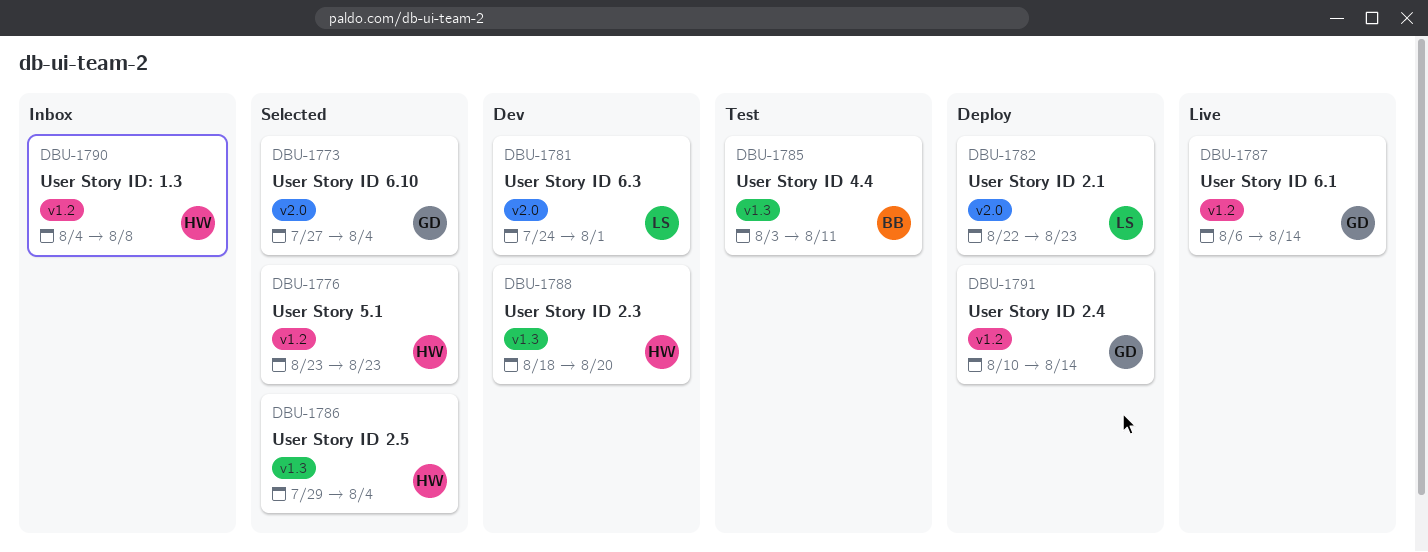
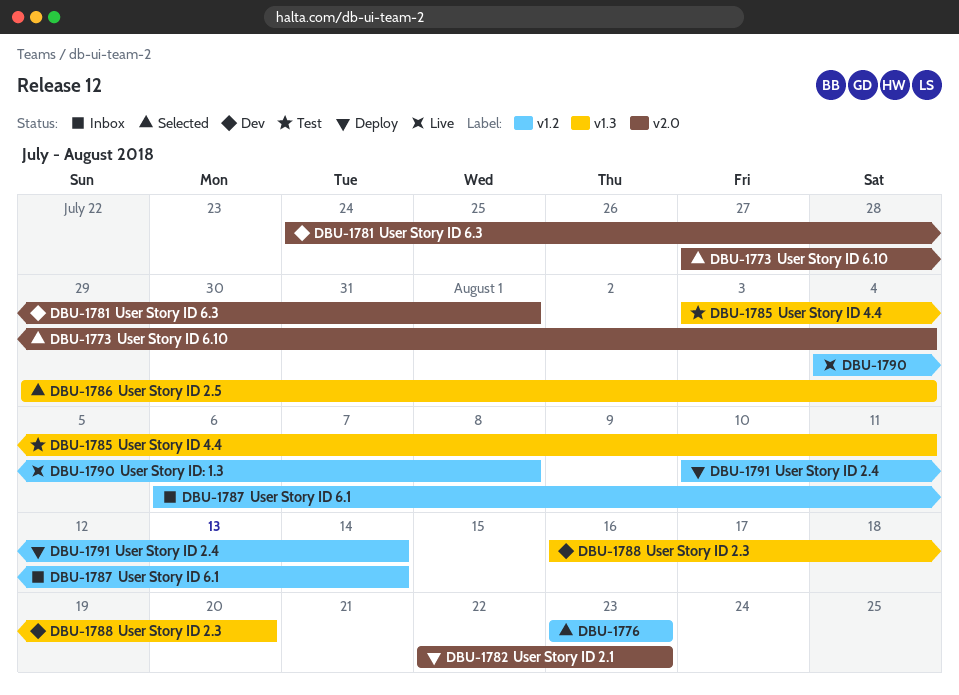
DBU-1787, status: Live -> Inbox
DBU-1788, start: Aug 18 -> Aug 16
DBU-1790, status: Inbox -> Live

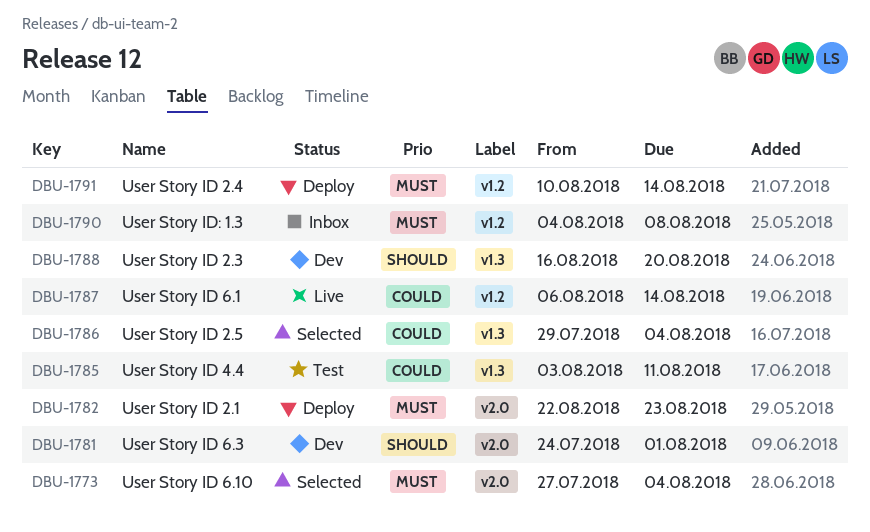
DBU-1776: present -> none
DBU-1787, status: Inbox -> Live
DBU-1790, status: Live -> Inbox

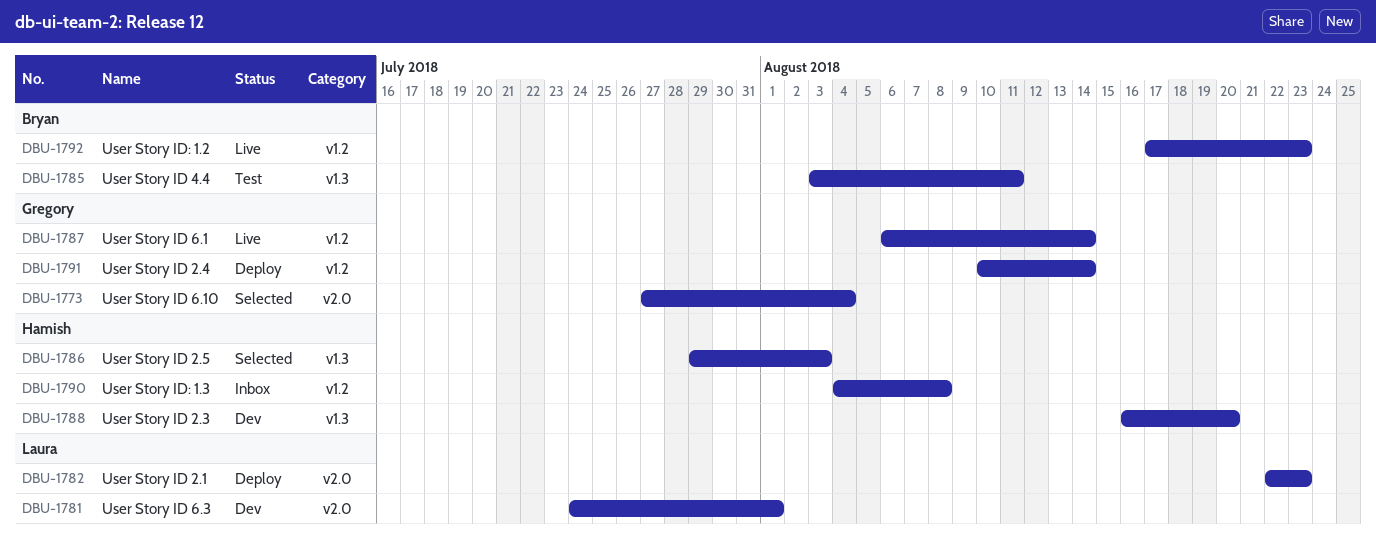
DBU-1786, due: Aug 4 -> Aug 3
DBU-1792: none -> present

